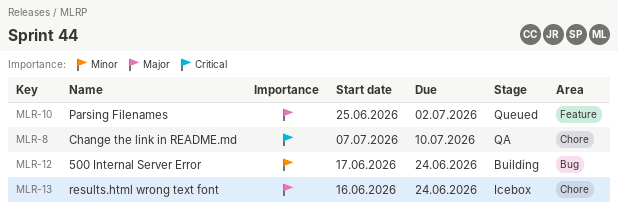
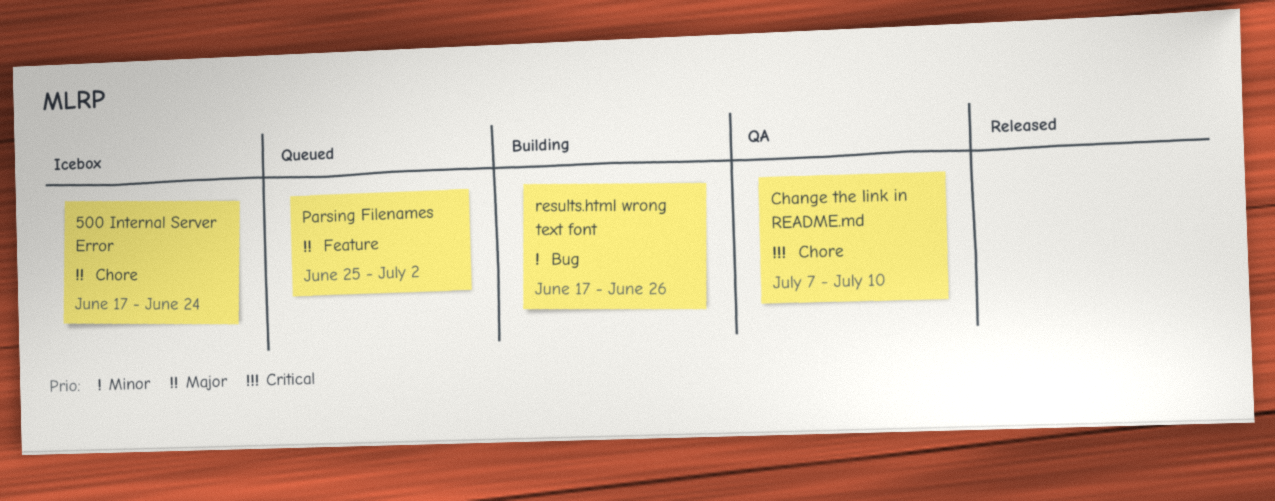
500 Internal Server Error, status: Building -> Icebox
500 Internal Server Error, priority: Minor -> Major
500 Internal Server Error, label: Bug -> Chore
results.html wrong text font, status: Icebox -> Building
results.html wrong text font, priority: Major -> Minor
results.html wrong text font, label: Chore -> Bug
results.html wrong text font, start: Jun 16 -> Jun 17
results.html wrong text font, due: Jun 24 -> Jun 26

